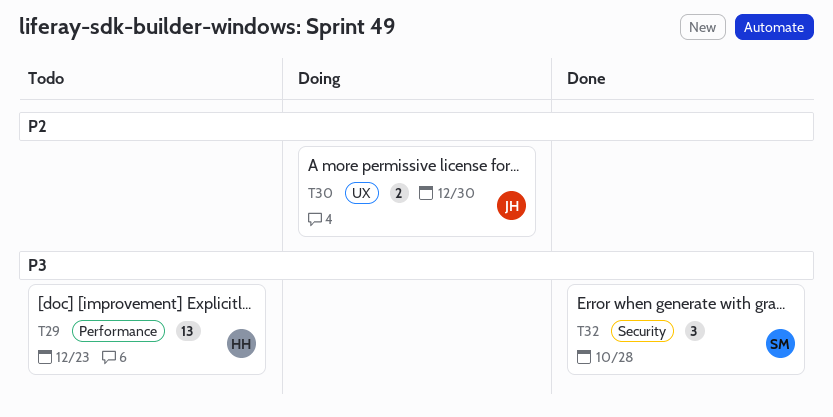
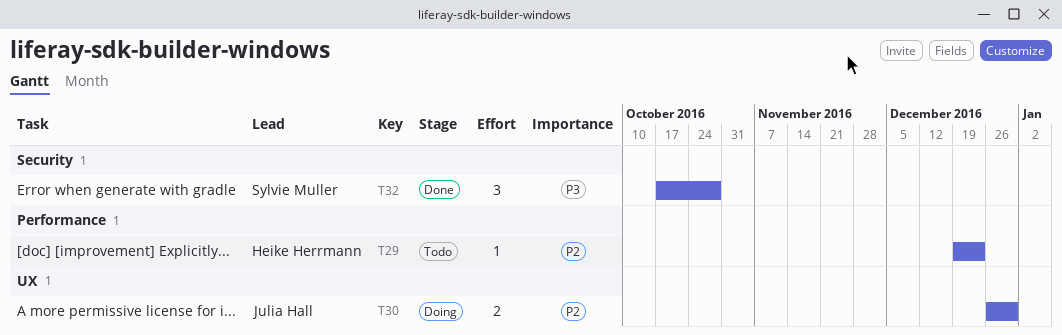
T29, priority: P3 -> P2
T29, estimate: 13 -> 1

